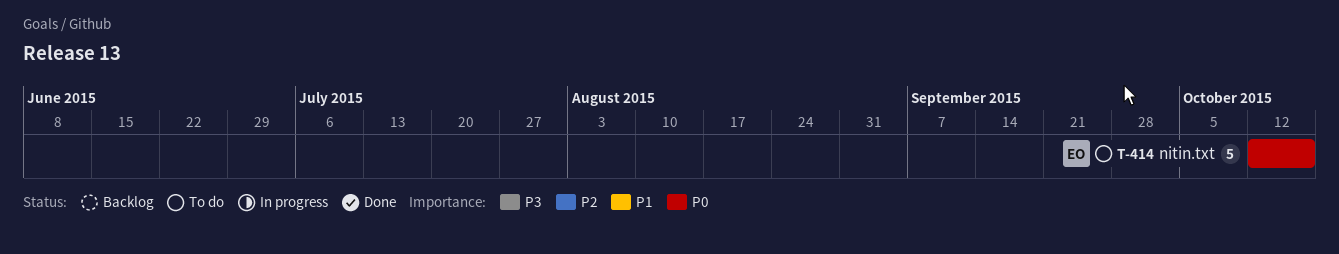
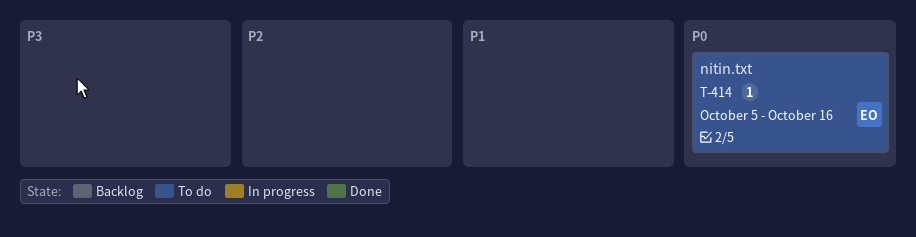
T-414, estimate: 5 -> 1
T-414, start: Oct 12 -> Oct 5

